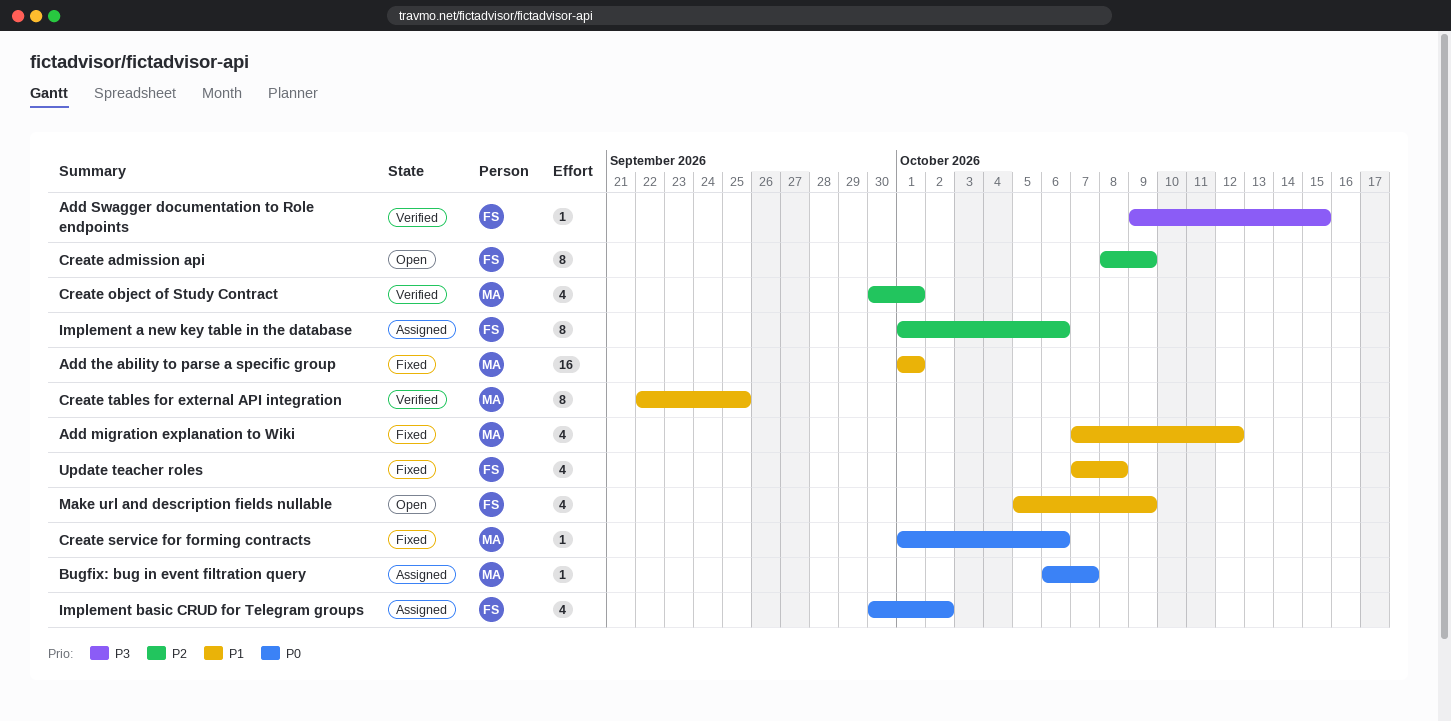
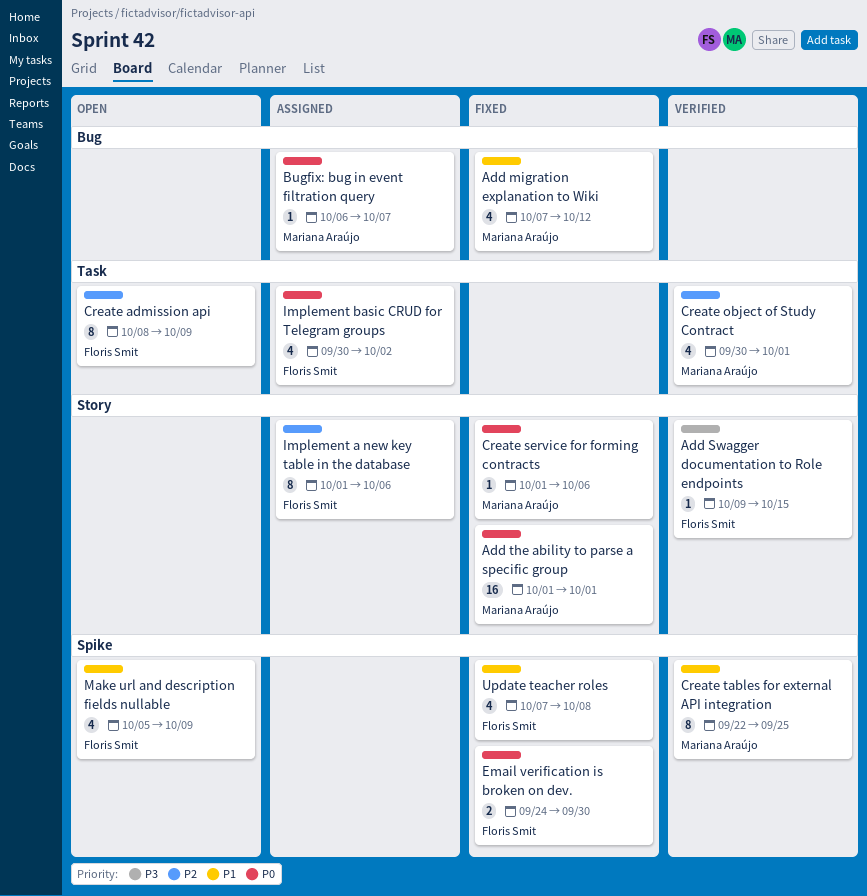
Add the ability to parse a specific group, priority: P1 -> P0
Email verification is broken on dev.: none -> present

